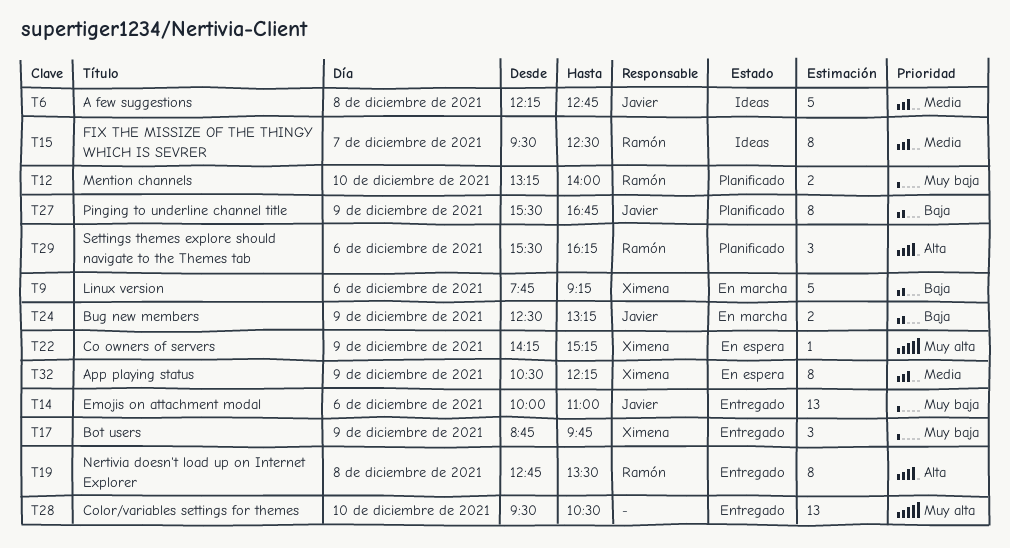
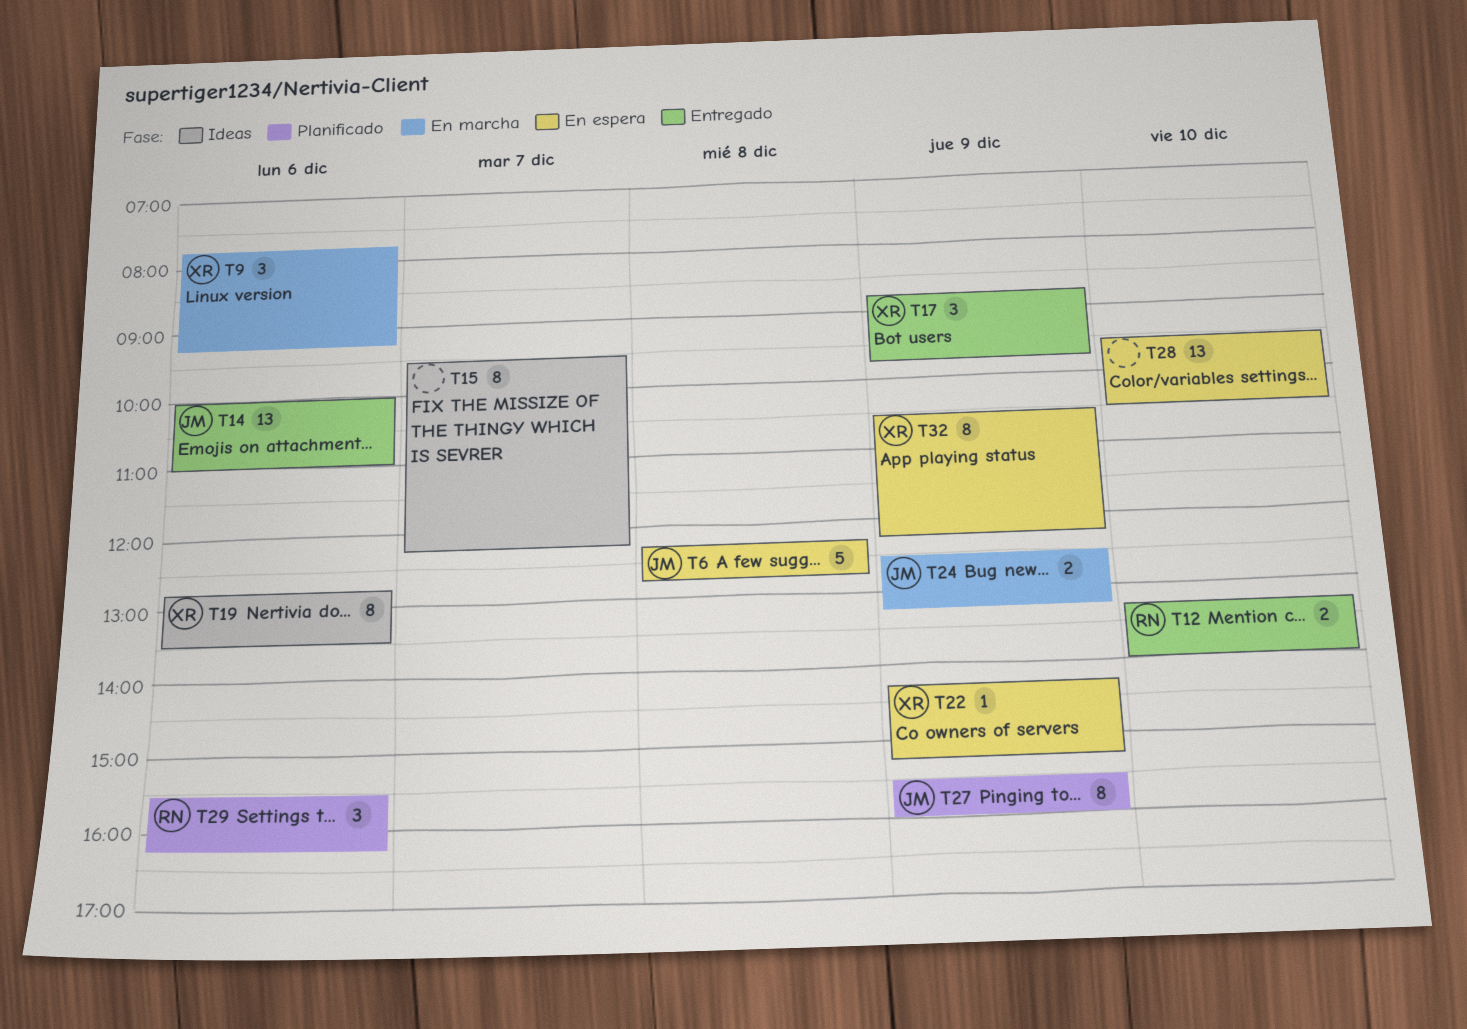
T6, status: Ideas -> En espera
T9, estimate: 5 -> 3
T12, status: Planificado -> Entregado
T15, owner: Ramón -> none
T15, ends: 12:30 -> 12:15
T19, status: Entregado -> Ideas
T19, owner: Ramón -> Ximena
T19, day: Dec 8 -> Dec 6
T27, ends: 16:45 -> 16:00
T28, status: Entregado -> En espera

